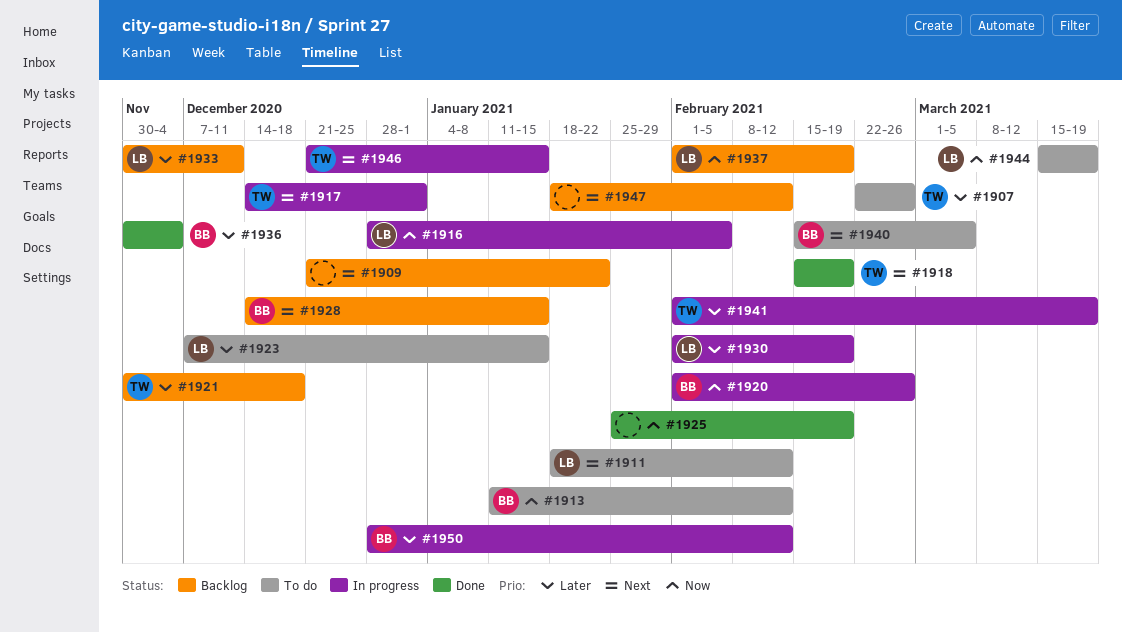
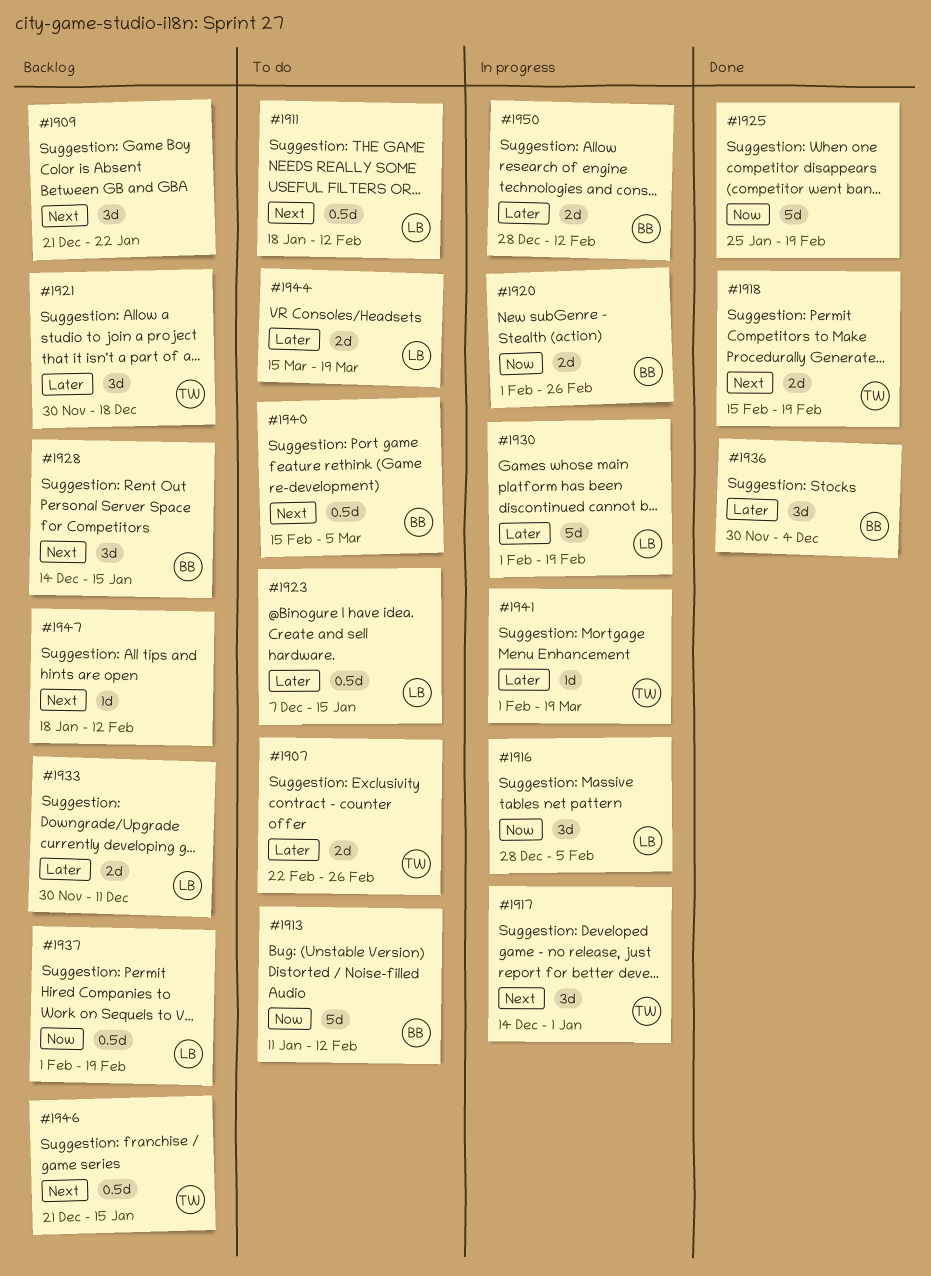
#1944, priority: Now -> Later
#1946, status: In progress -> Backlog

